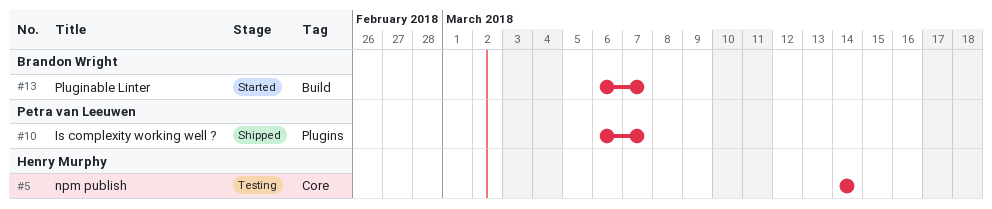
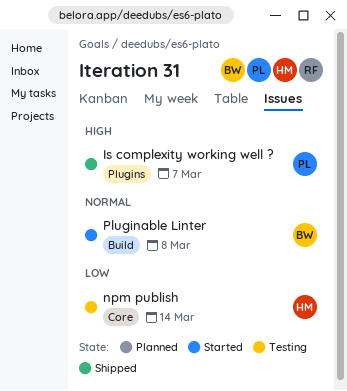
Pluginable Linter, due: Mar 7 -> Mar 8

